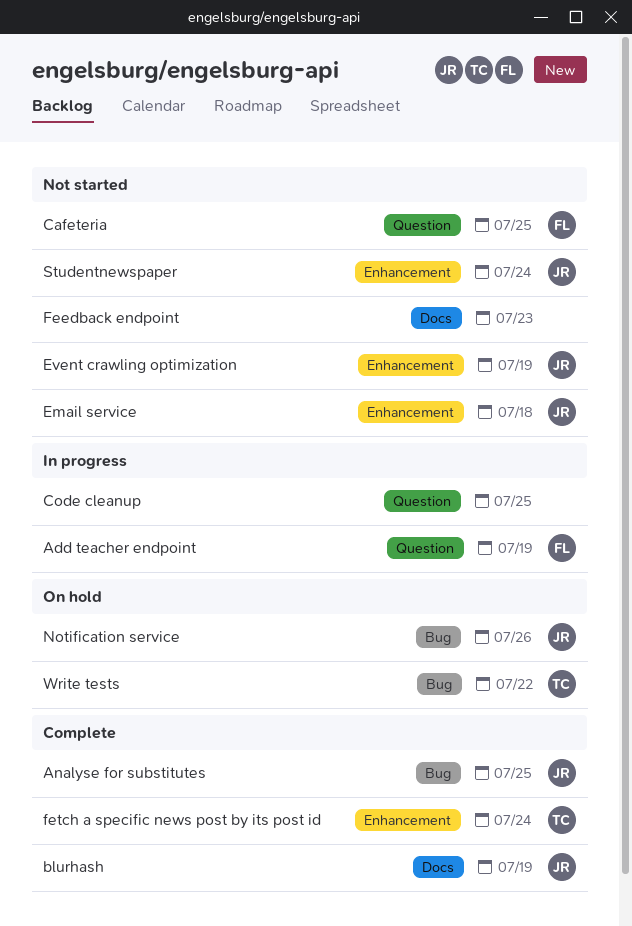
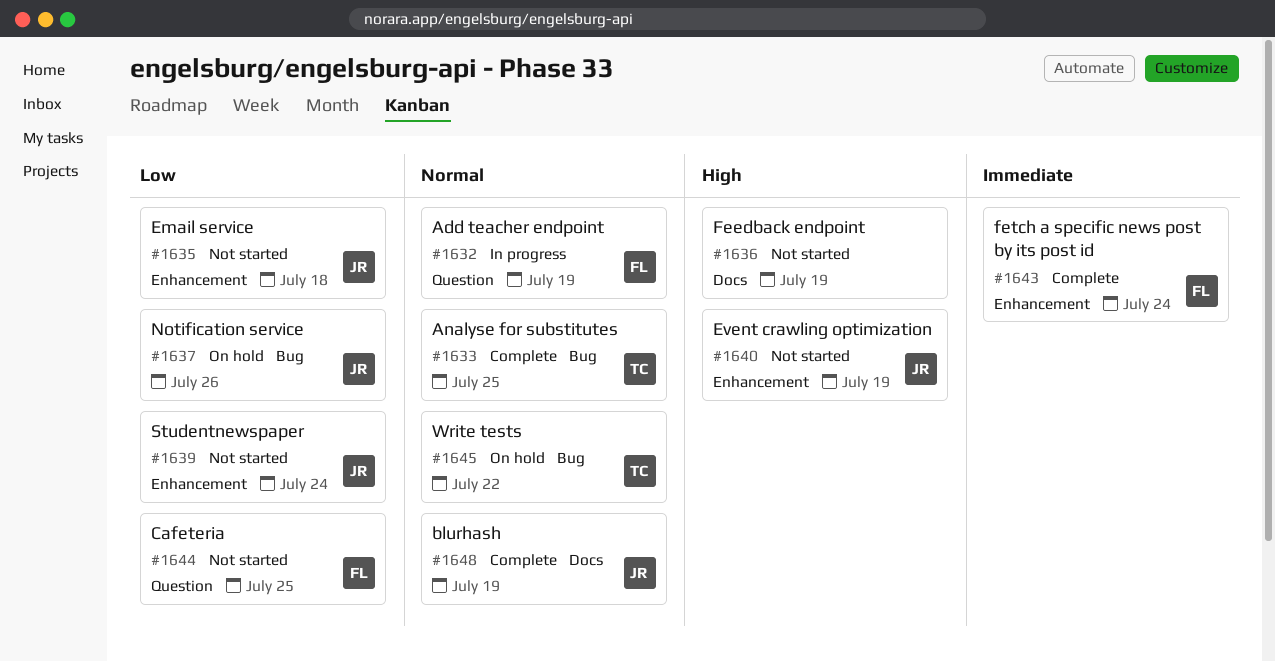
Analyse for substitutes, owner: JR -> TC
Code cleanup: present -> none
Feedback endpoint, due: Jul 23 -> Jul 19
fetch a specific news post by its post id, owner: TC -> FL

